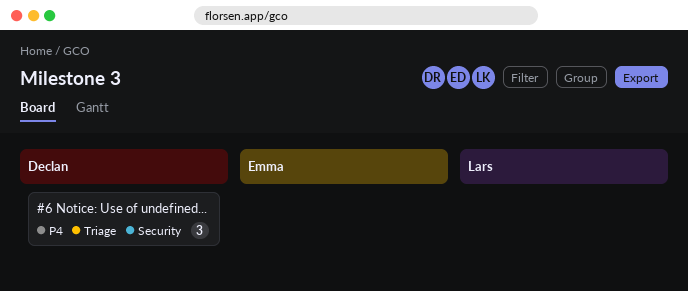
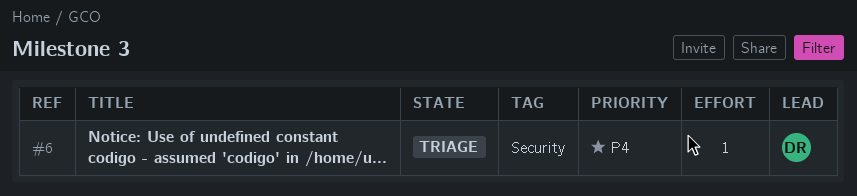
#6, estimate: 3 -> 1

